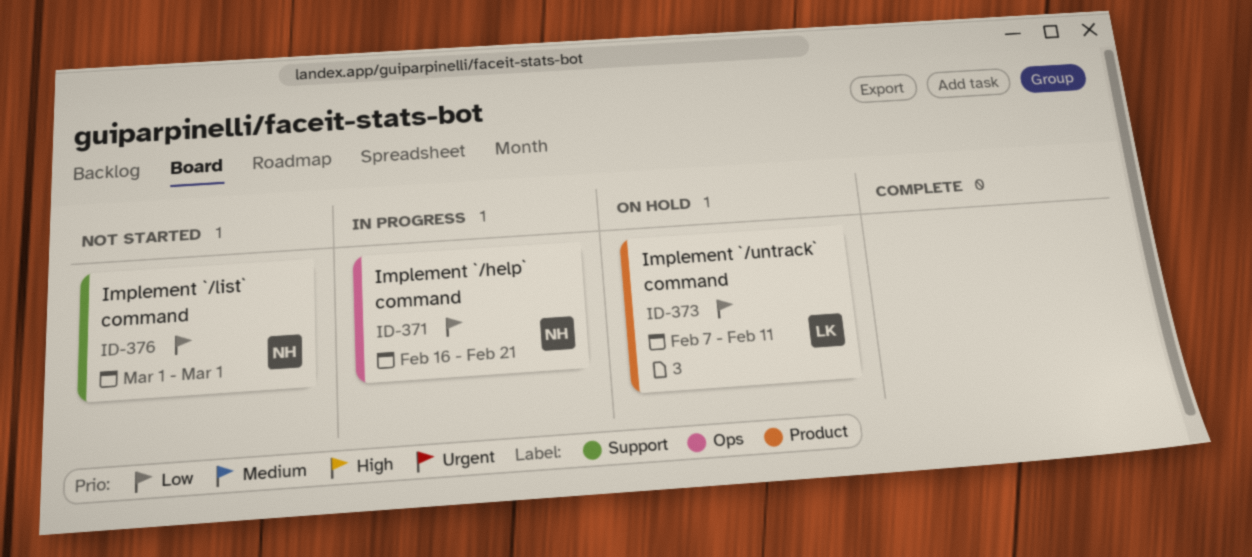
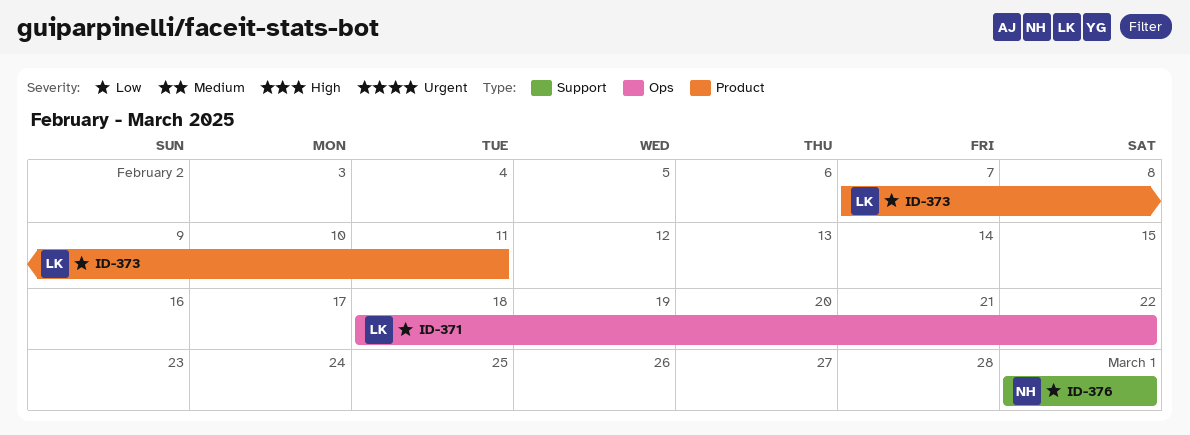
ID-371, owner: NH -> LK
ID-371, start: Feb 16 -> Feb 18
ID-371, due: Feb 21 -> Feb 22

